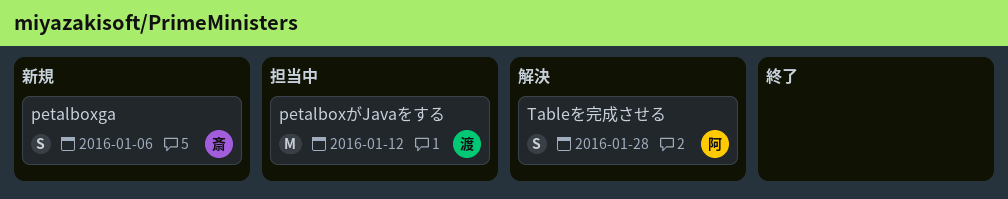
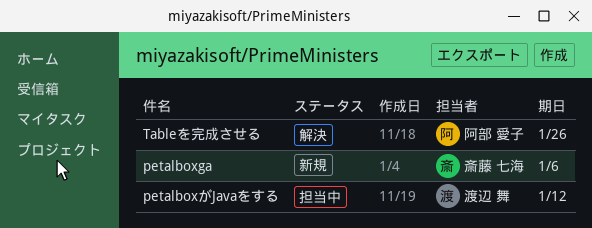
Tableを完成させる, due: Jan 28 -> Jan 26

